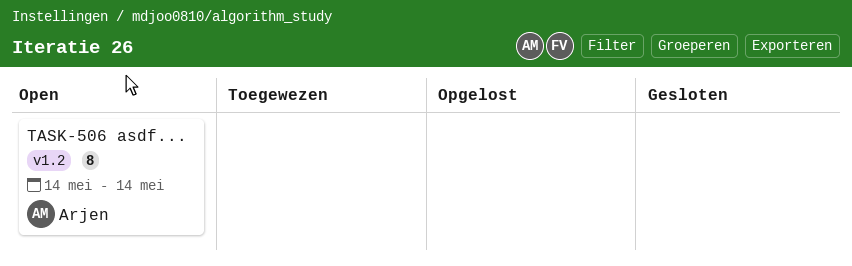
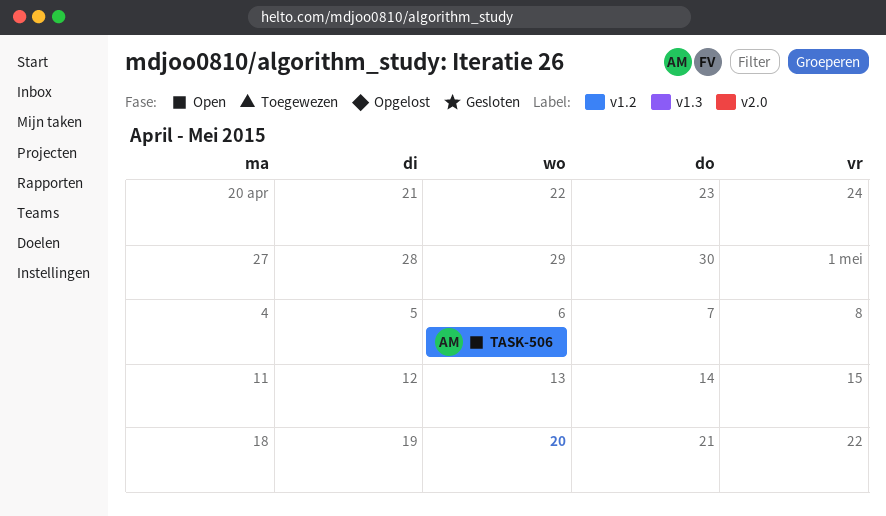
TASK-506, start: May 14 -> May 6
TASK-506, due: May 14 -> May 6

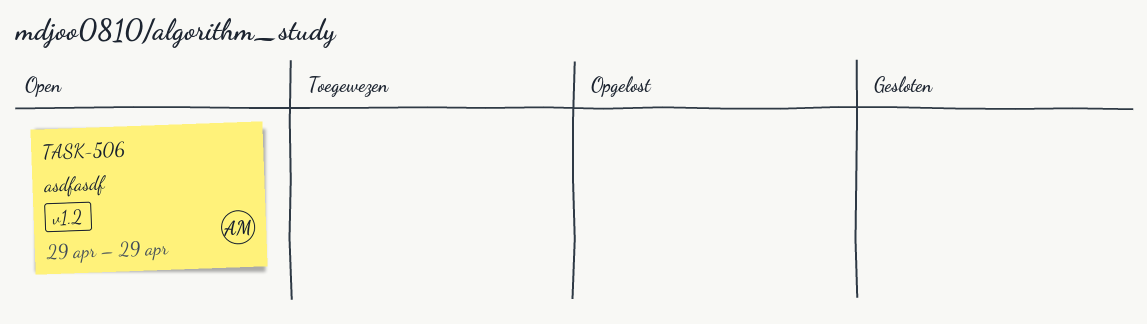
TASK-506, start: May 6 -> Apr 29
TASK-506, due: May 6 -> Apr 29

